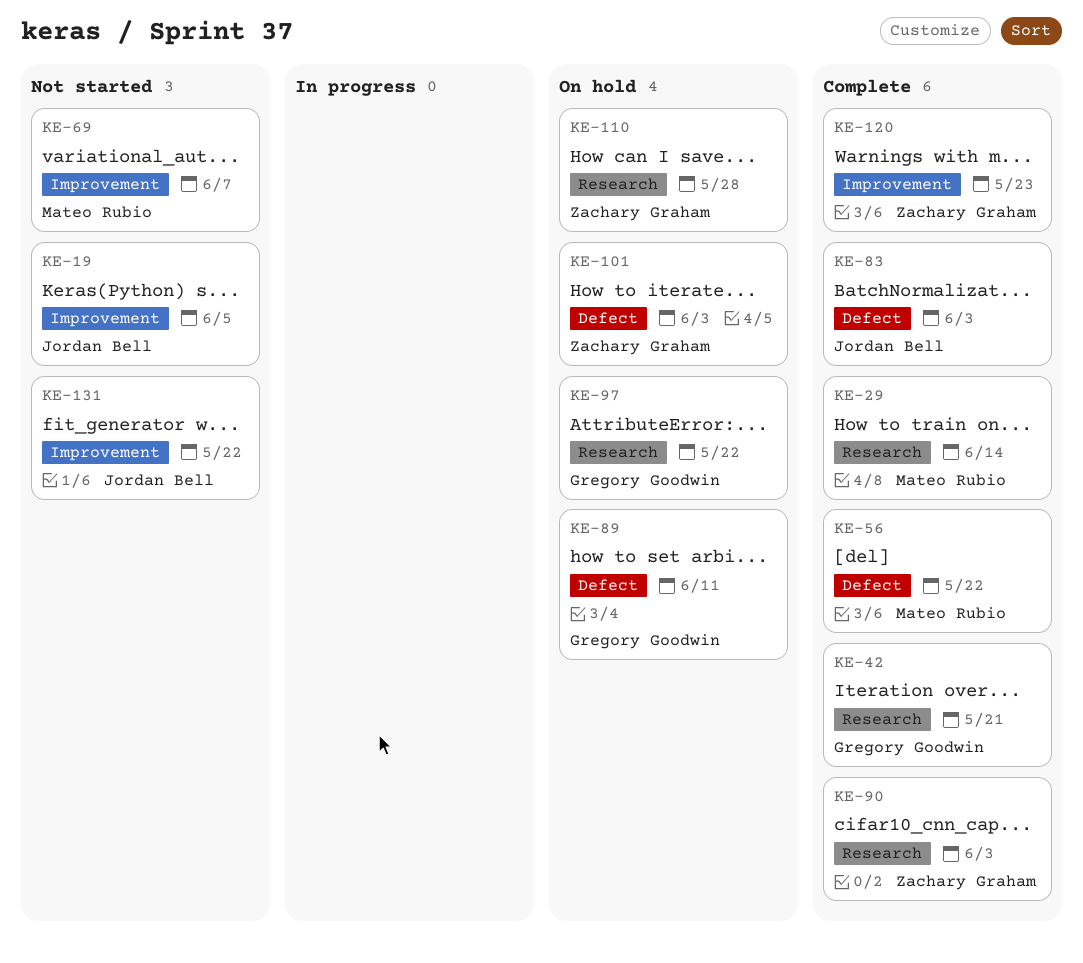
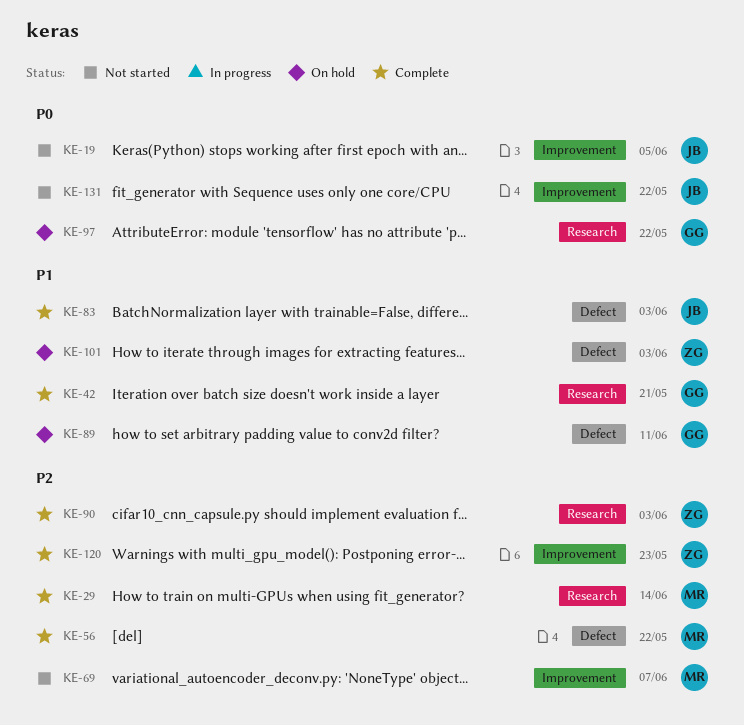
KE-110: present -> none

